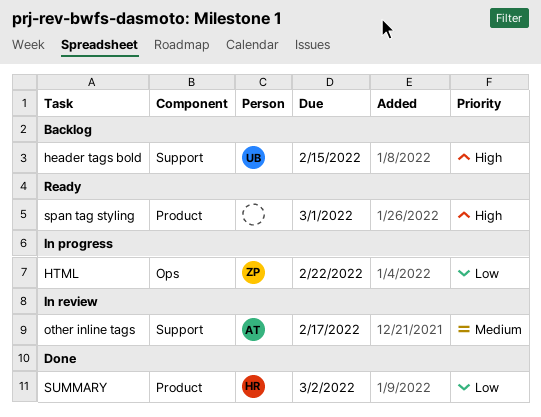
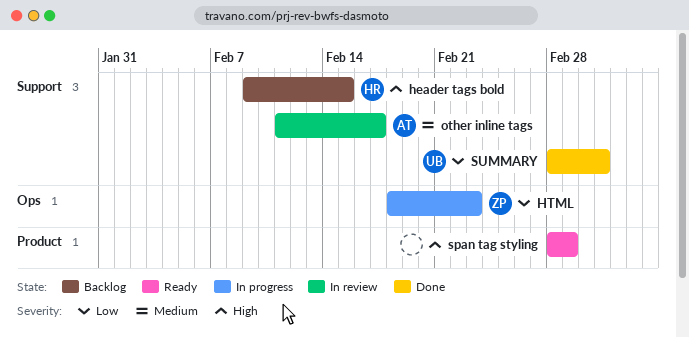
header tags bold, owner: UB -> HR
HTML, due: Feb 22 -> Feb 23
SUMMARY, owner: HR -> UB
SUMMARY, label: Product -> Support
SUMMARY, due: Mar 2 -> Mar 3

